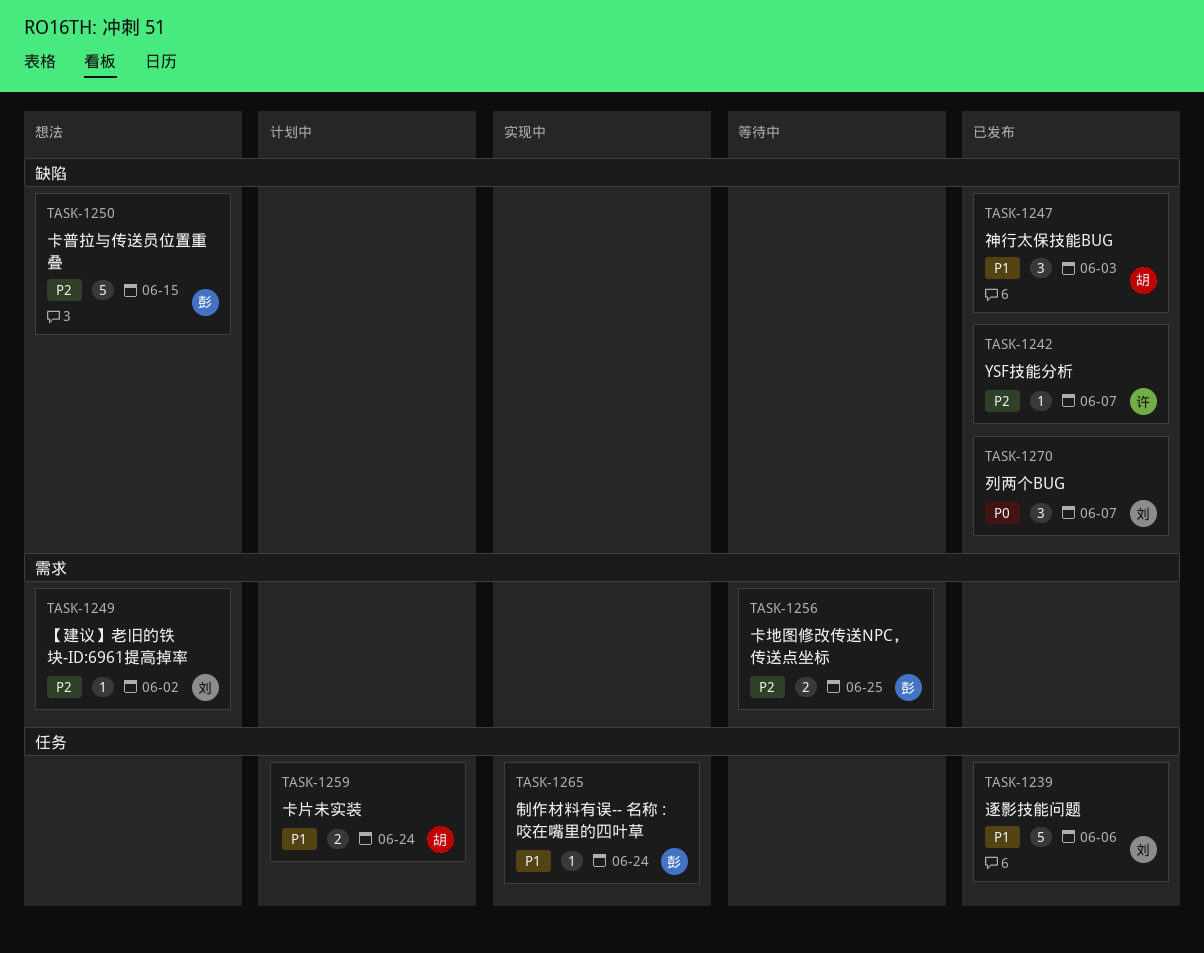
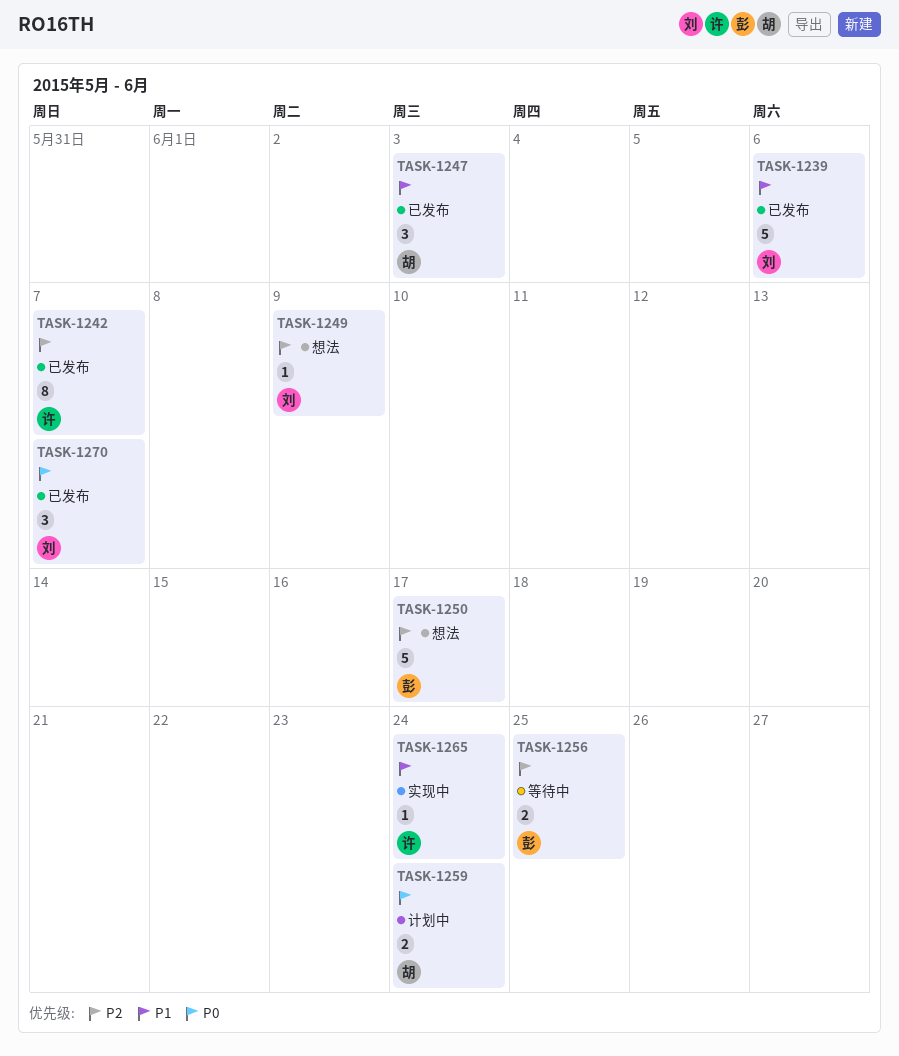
TASK-1242, estimate: 1 -> 8
TASK-1249, due: Jun 2 -> Jun 9
TASK-1250, due: Jun 15 -> Jun 17
TASK-1259, priority: P1 -> P0
TASK-1265, owner: 彭 -> 许

